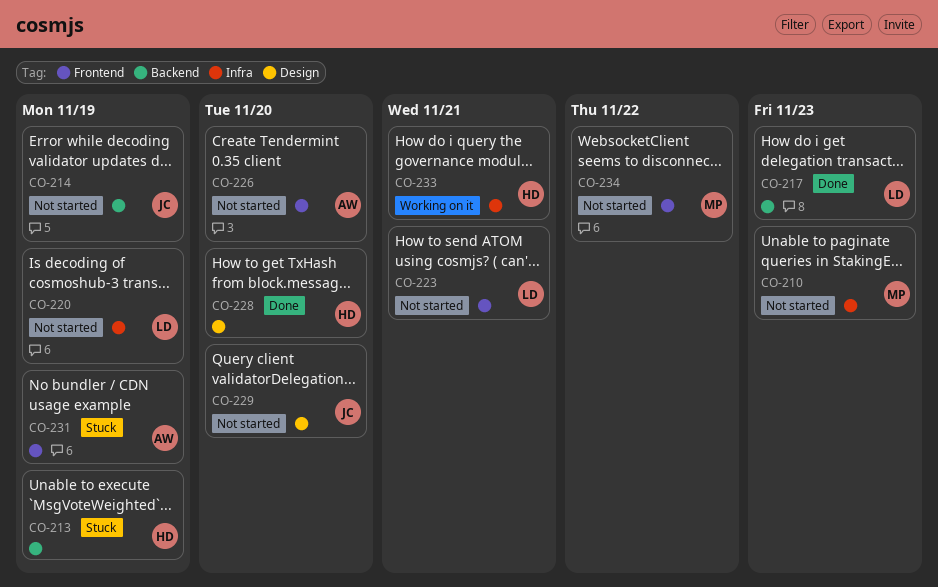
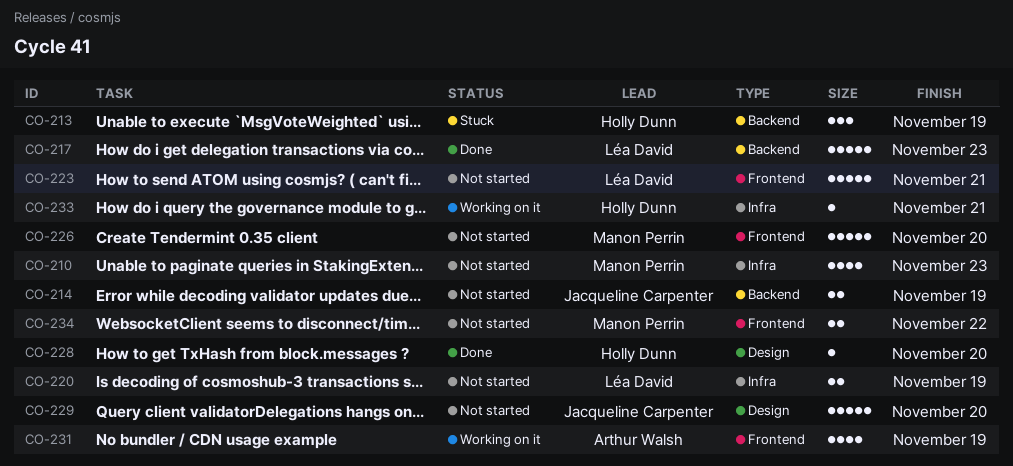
CO-226, owner: Arthur Walsh -> Manon Perrin
CO-231, status: Stuck -> Working on it

